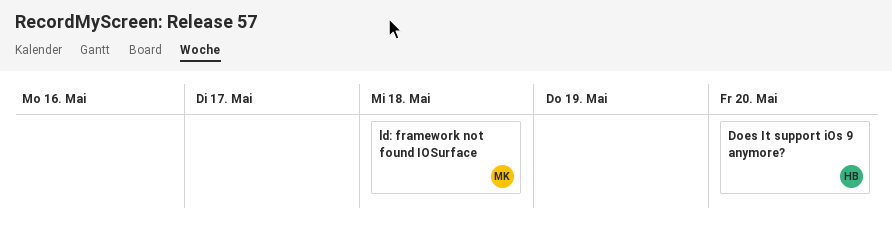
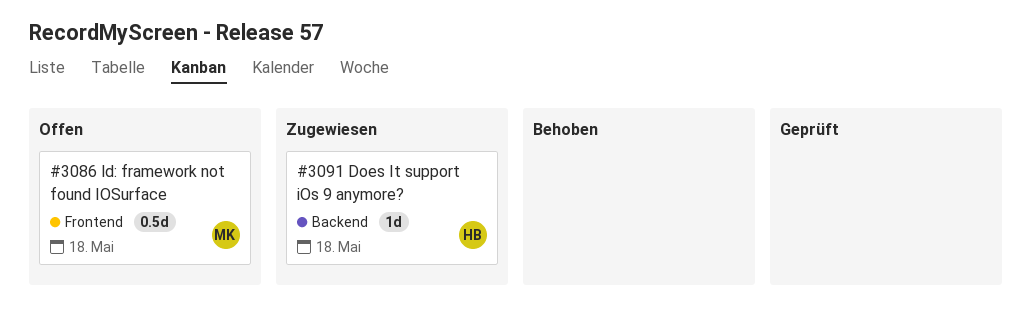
Does It support iOs 9 anymore?, due: May 20 -> May 18

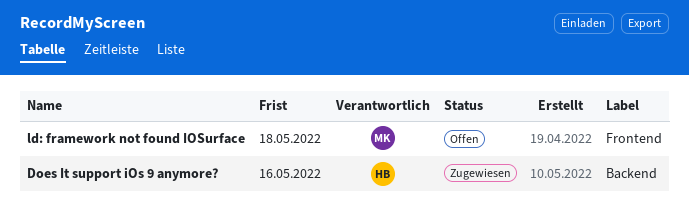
Does It support iOs 9 anymore?, due: May 18 -> May 16

